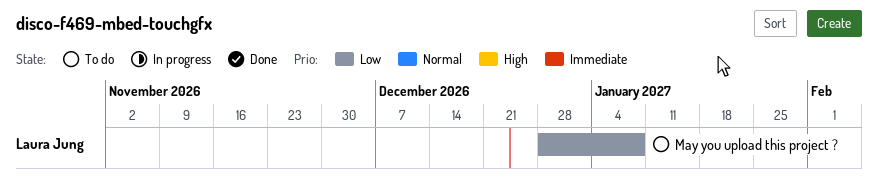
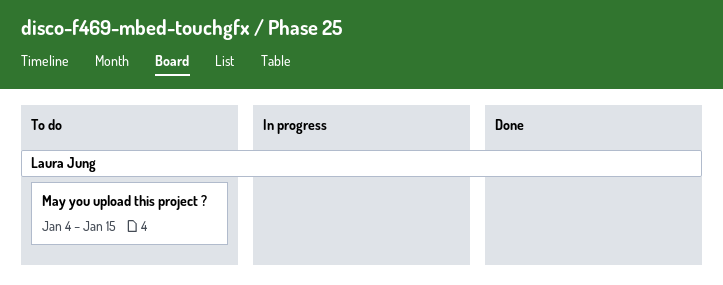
May you upload this project ?, start: Dec 28 -> Jan 4
May you upload this project ?, due: Jan 8 -> Jan 15

